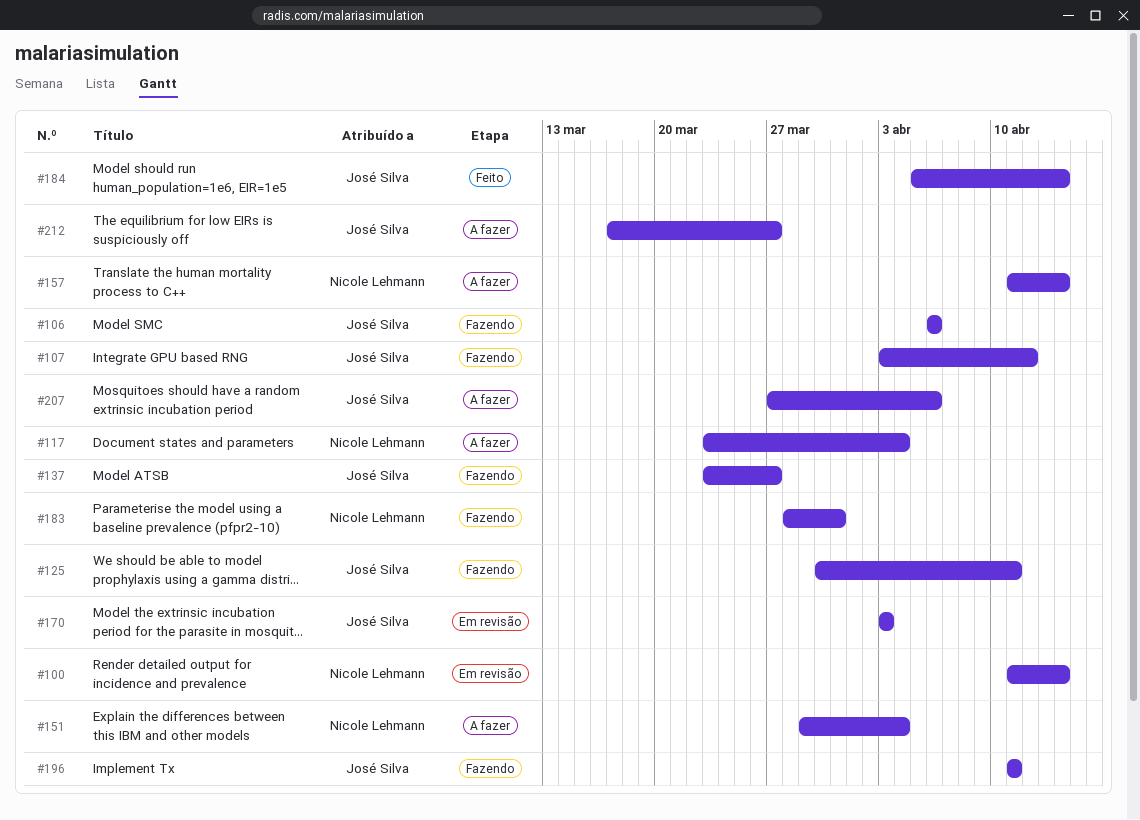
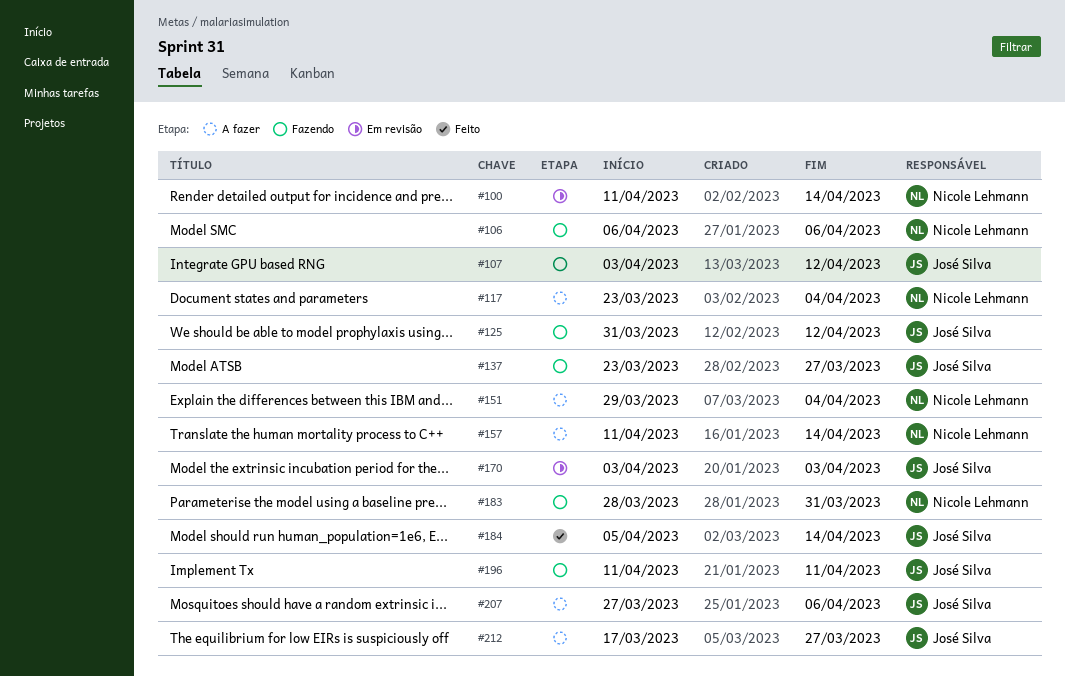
#106, owner: José Silva -> Nicole Lehmann
#125, start: Mar 30 -> Mar 31
#125, due: Apr 11 -> Apr 12

